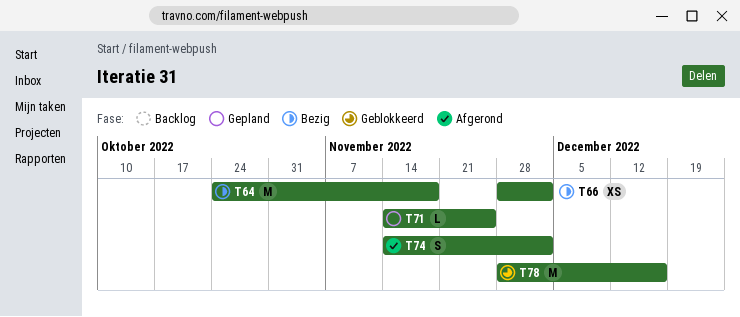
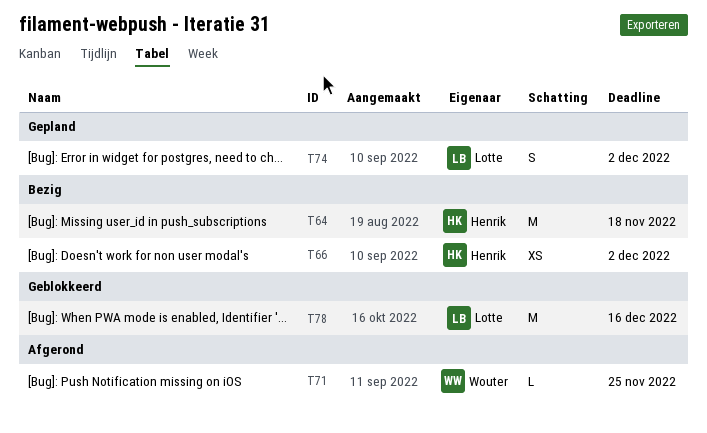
T71, status: Gepland -> Afgerond
T74, status: Afgerond -> Gepland

